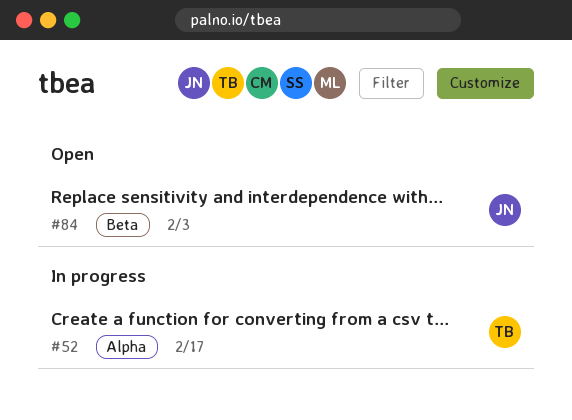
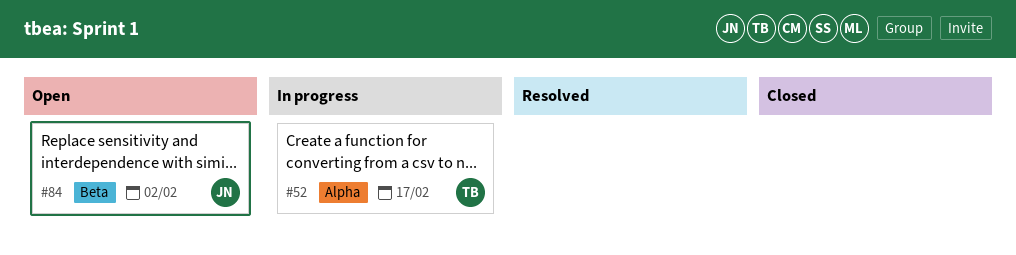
#84, due: Feb 3 -> Feb 2

